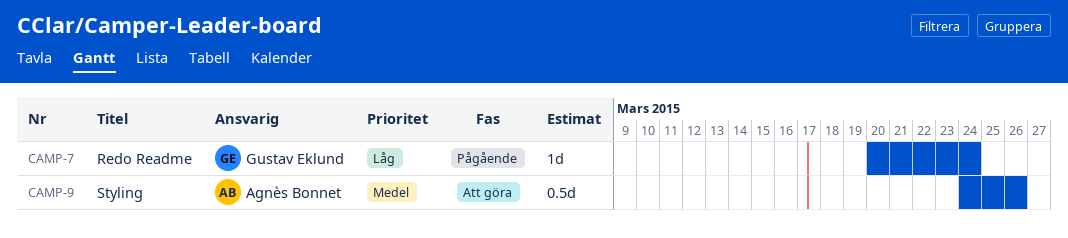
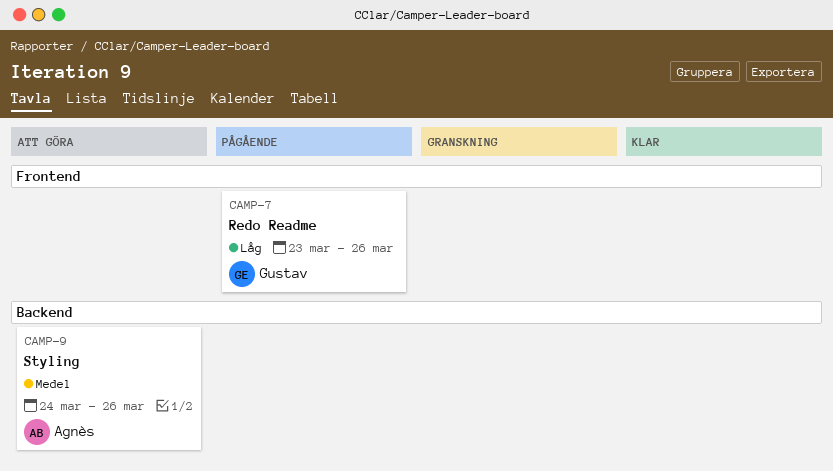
CAMP-7, start: Mar 20 -> Mar 23
CAMP-7, due: Mar 24 -> Mar 26

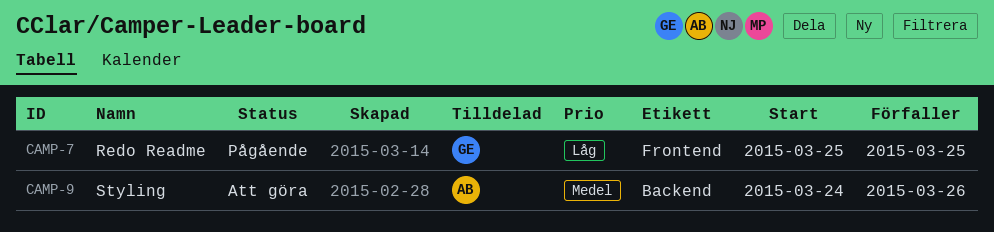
CAMP-7, start: Mar 23 -> Mar 25
CAMP-7, due: Mar 26 -> Mar 25

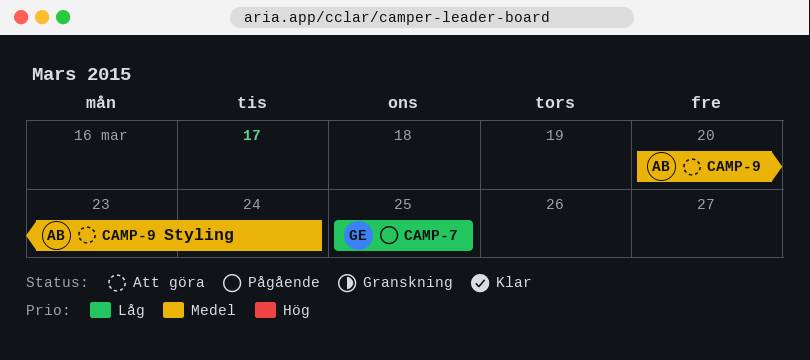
CAMP-9, start: Mar 24 -> Mar 20
CAMP-9, due: Mar 26 -> Mar 24

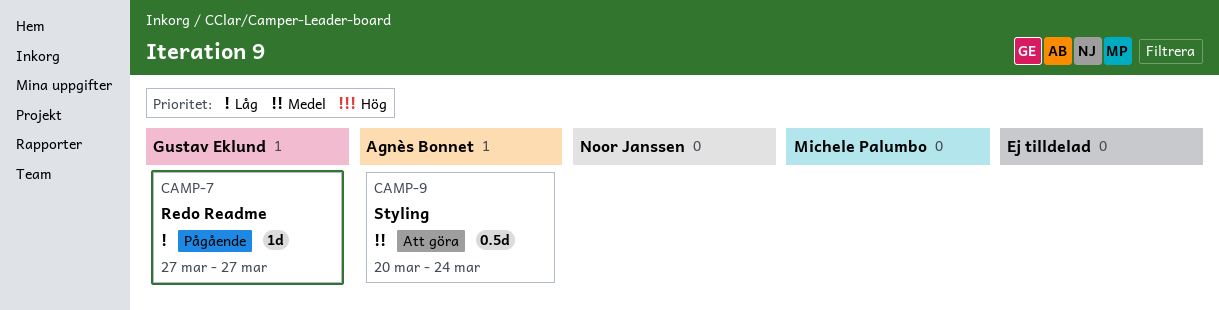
CAMP-7, start: Mar 25 -> Mar 27
CAMP-7, due: Mar 25 -> Mar 27

